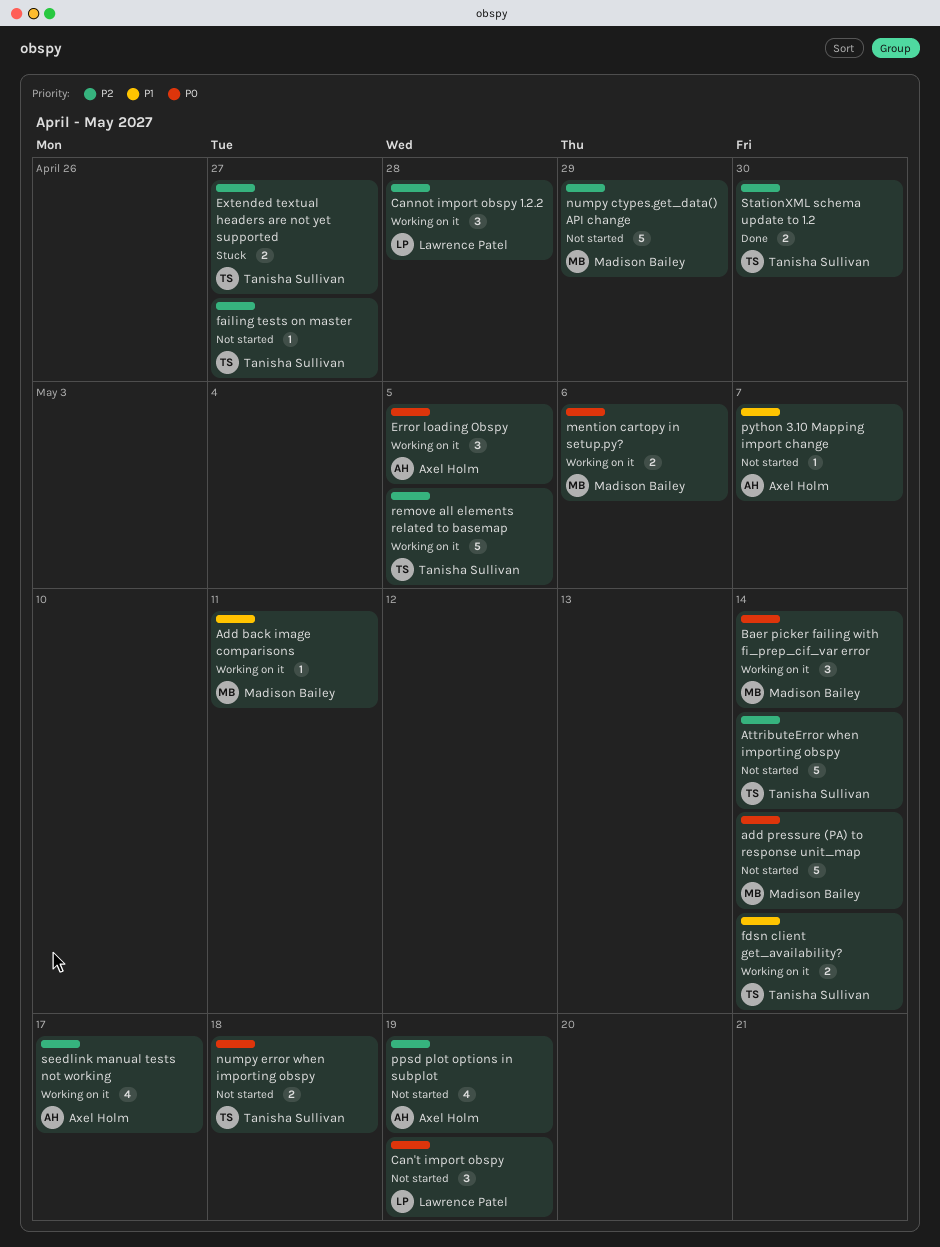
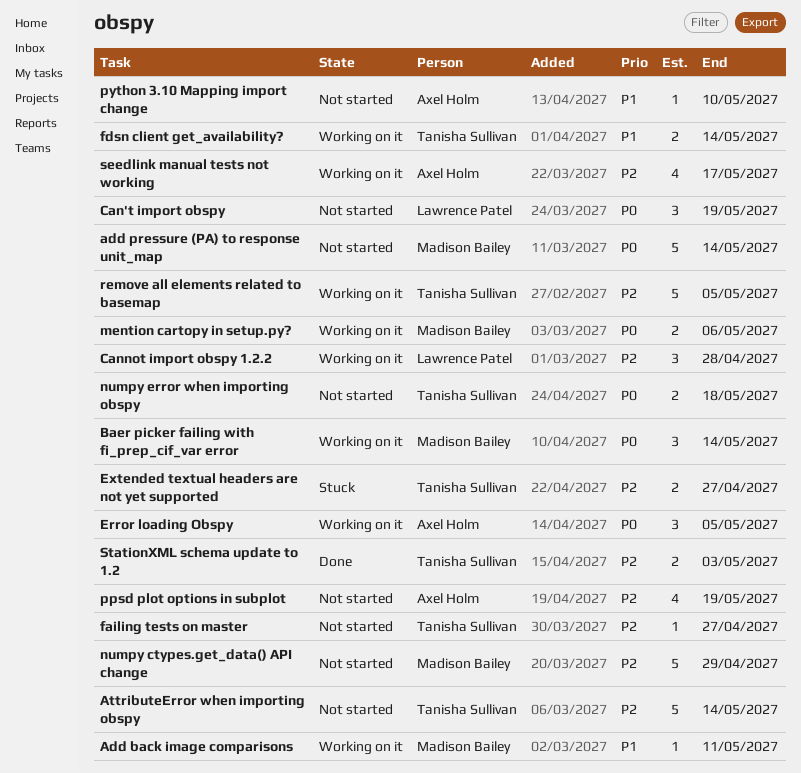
python 3.10 Mapping import change, due: May 7 -> May 10
StationXML schema update to 1.2, due: Apr 30 -> May 3

